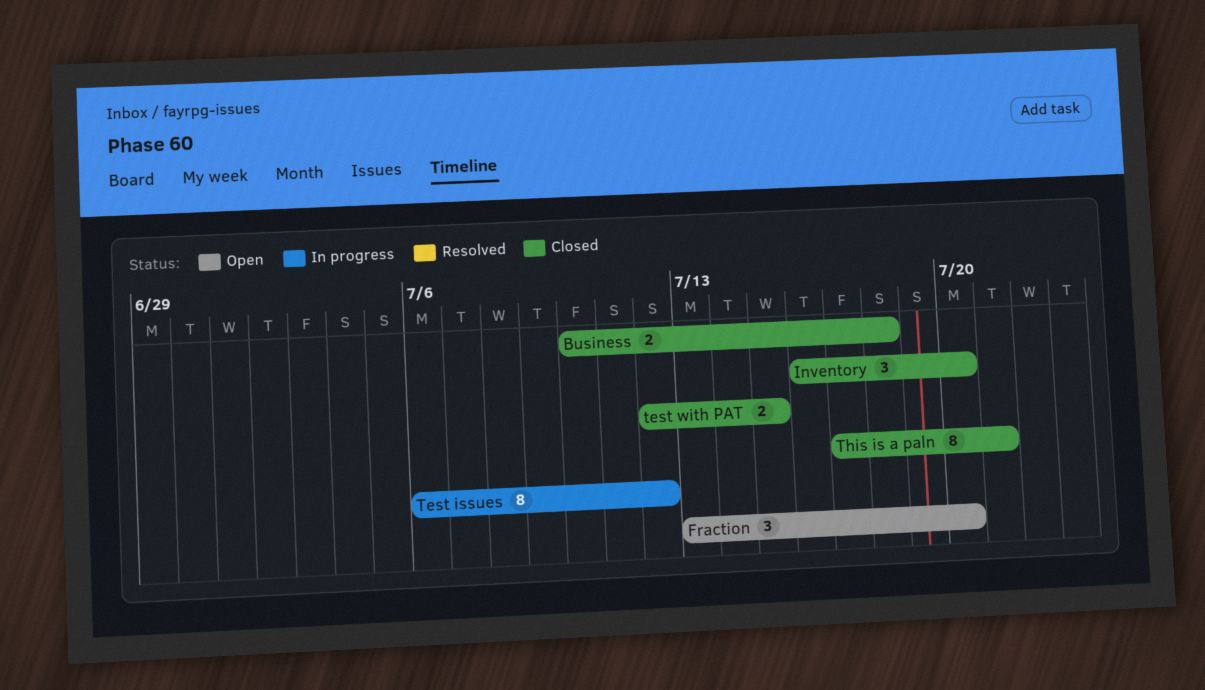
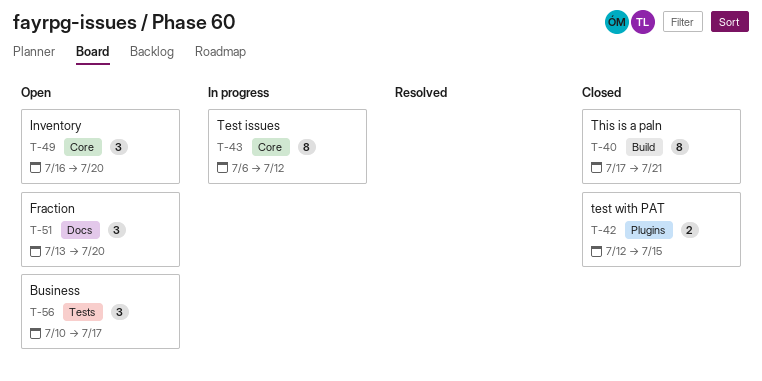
Business, status: Closed -> Open
Business, estimate: 2 -> 3
Business, due: Jul 18 -> Jul 17
Inventory, status: Closed -> Open

